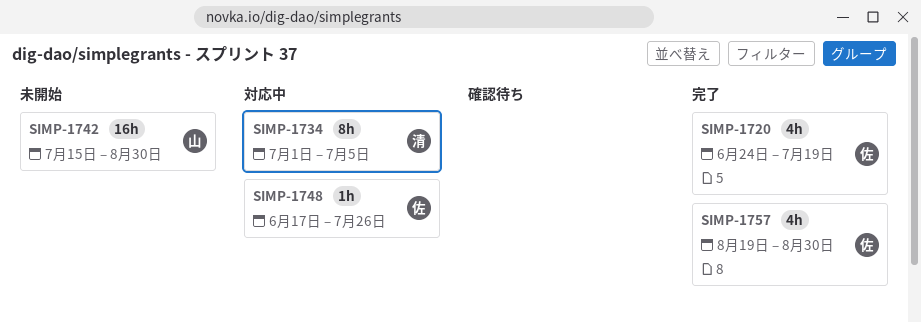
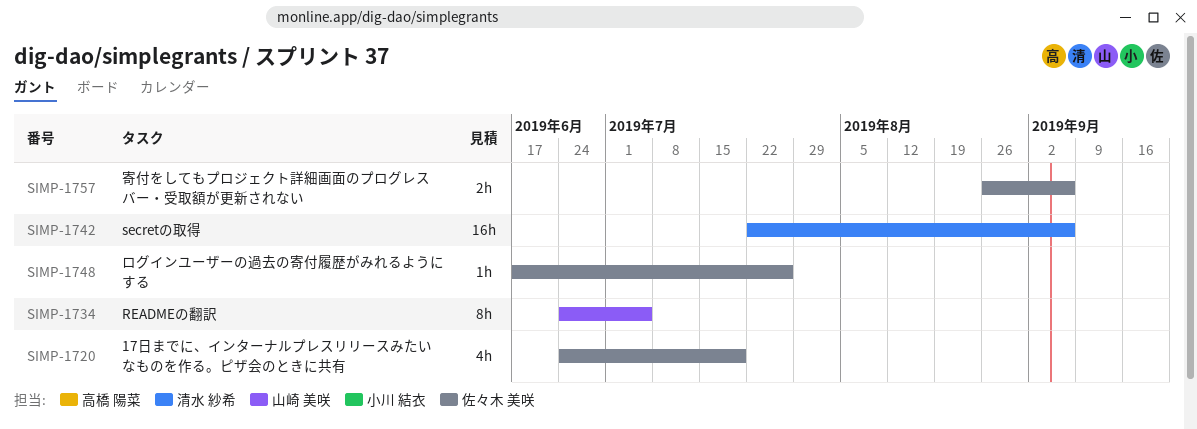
SIMP-1734, owner: 清水 紗希 -> 山崎 美咲
SIMP-1734, start: Jul 1 -> Jun 24
SIMP-1742, owner: 山崎 美咲 -> 清水 紗希
SIMP-1742, start: Jul 15 -> Jul 22
SIMP-1742, due: Aug 30 -> Sep 6
SIMP-1757, estimate: 4h -> 2h
SIMP-1757, start: Aug 19 -> Aug 26
SIMP-1757, due: Aug 30 -> Sep 6

